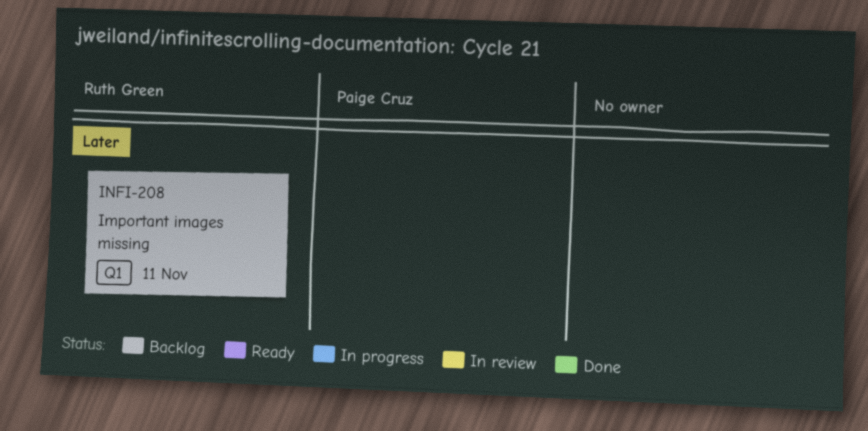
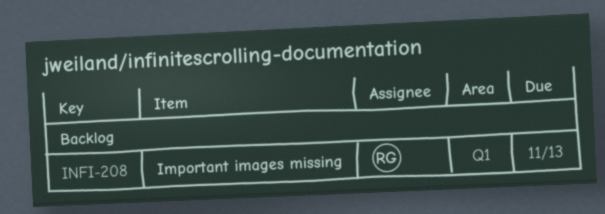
INFI-208, due: Nov 11 -> Nov 13

